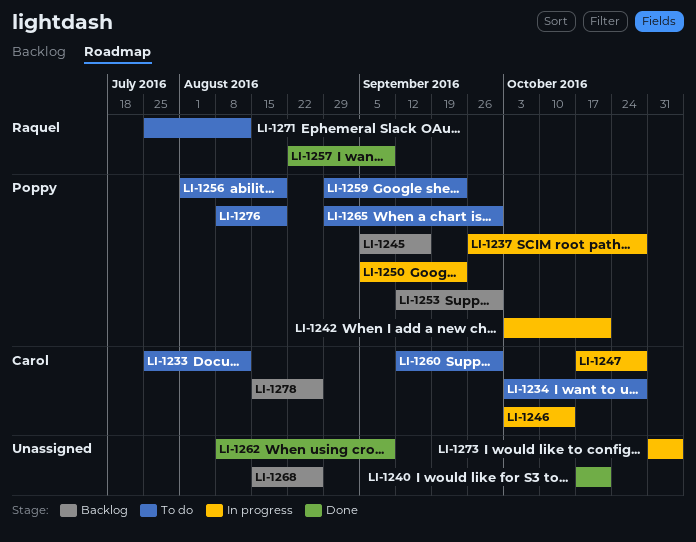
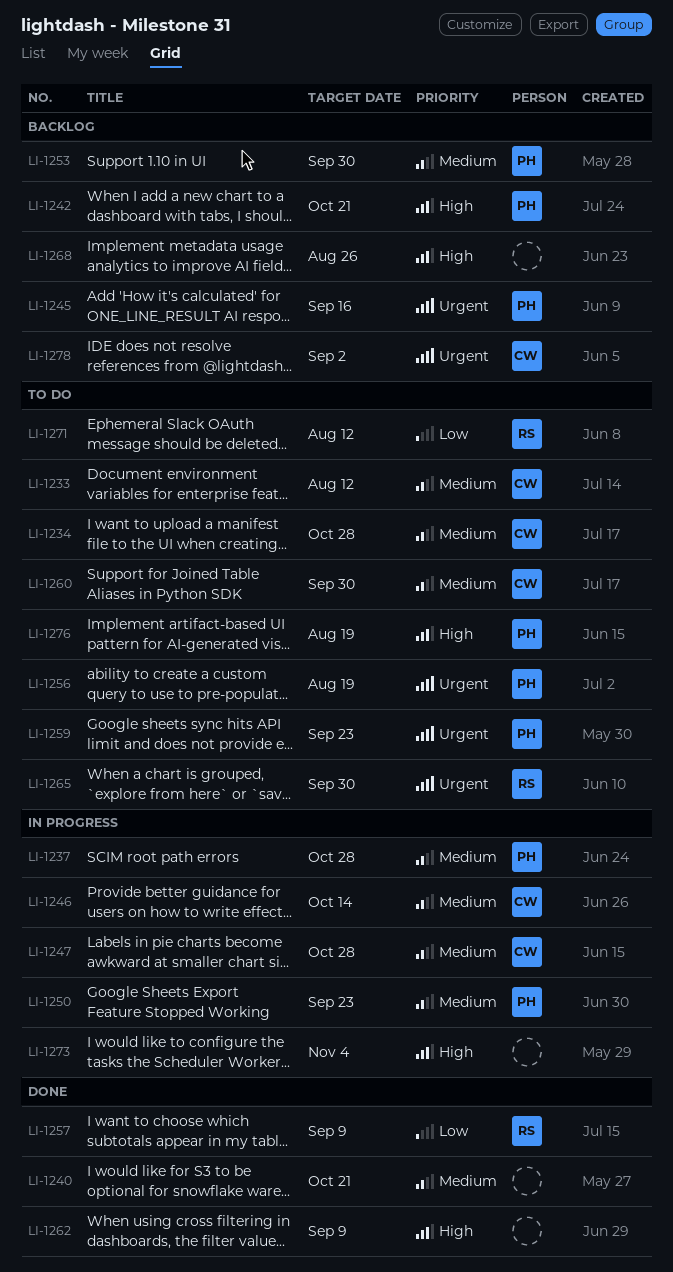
LI-1242, status: In progress -> Backlog
LI-1265, owner: Poppy -> Raquel
LI-1278, due: Aug 26 -> Sep 2

